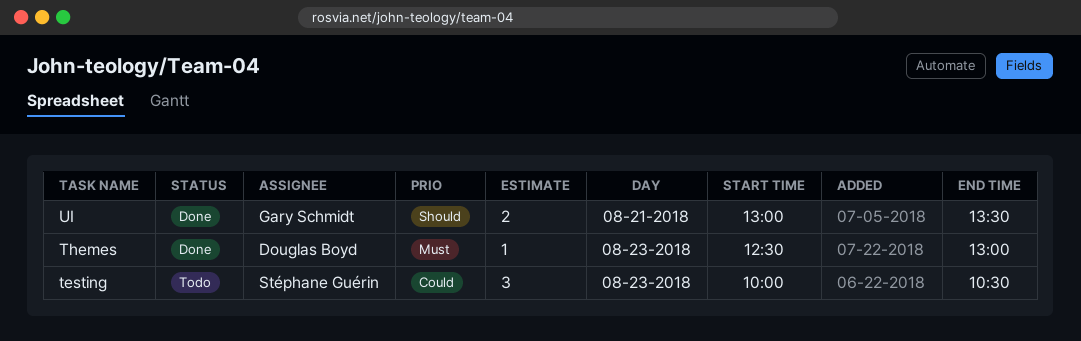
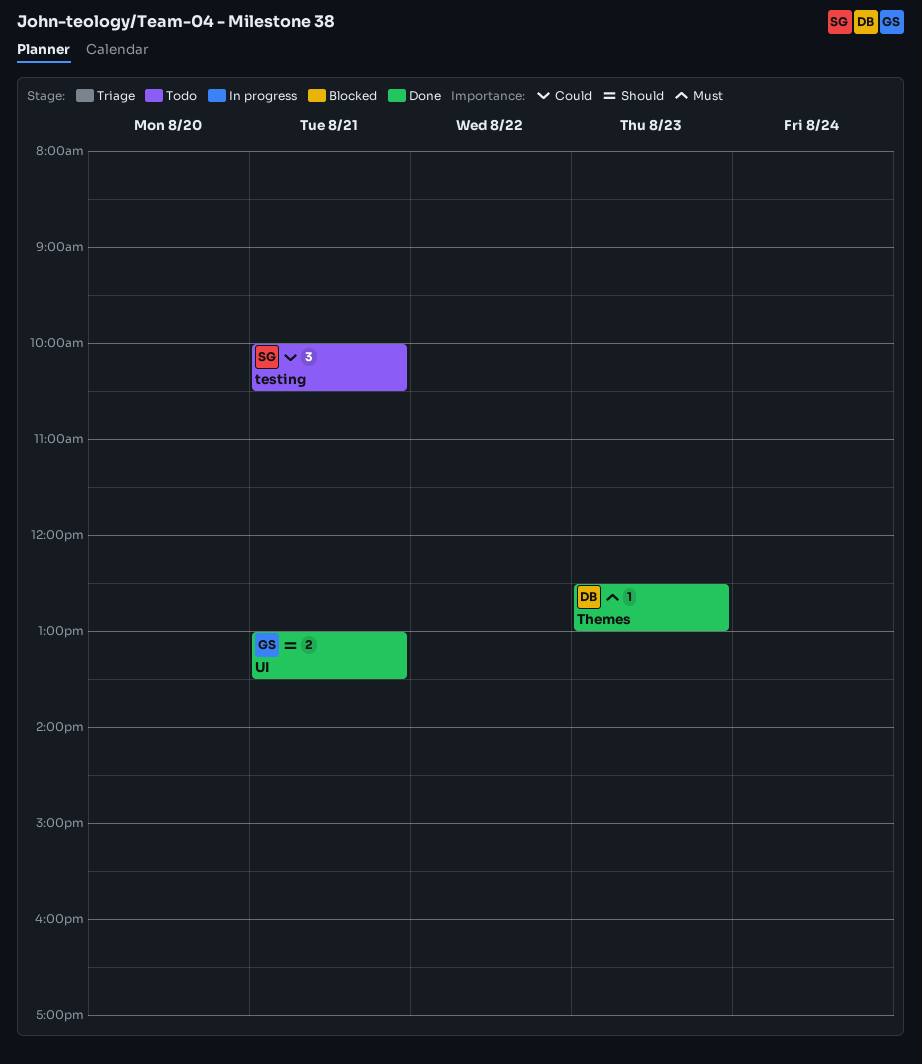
testing, day: Aug 23 -> Aug 21

